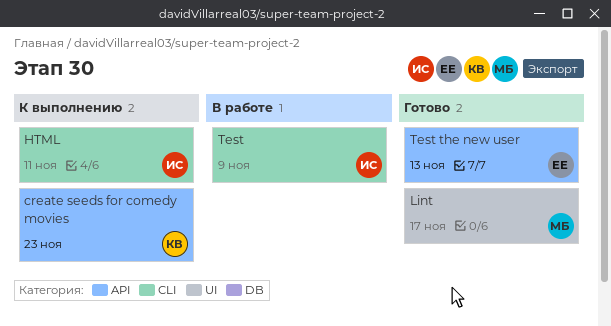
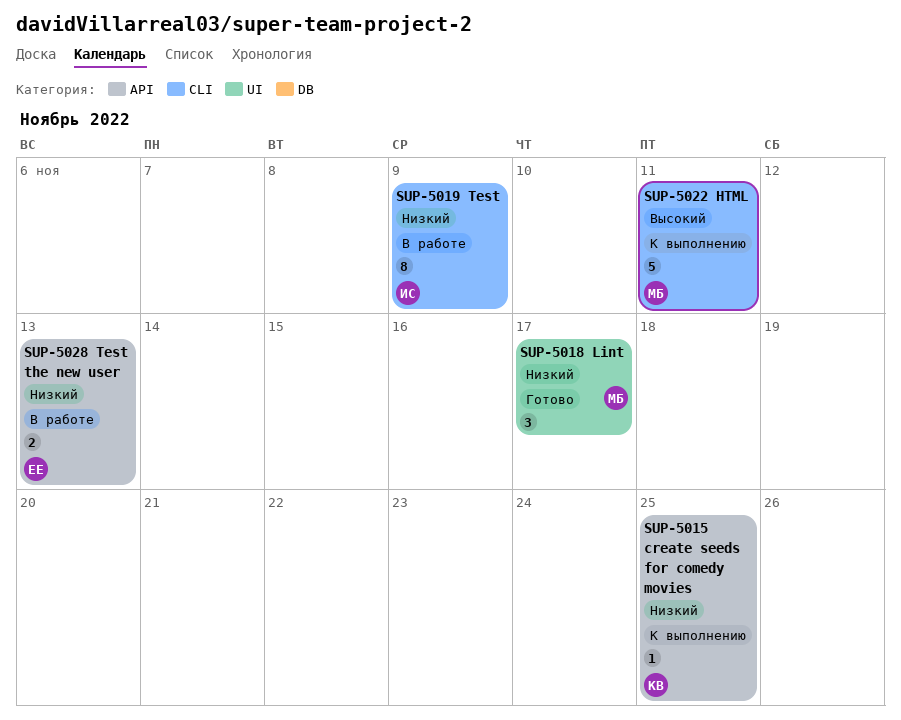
create seeds for comedy movies, due: Nov 23 -> Nov 25
HTML, owner: ИС -> МБ
Test the new user, status: Готово -> В работе

